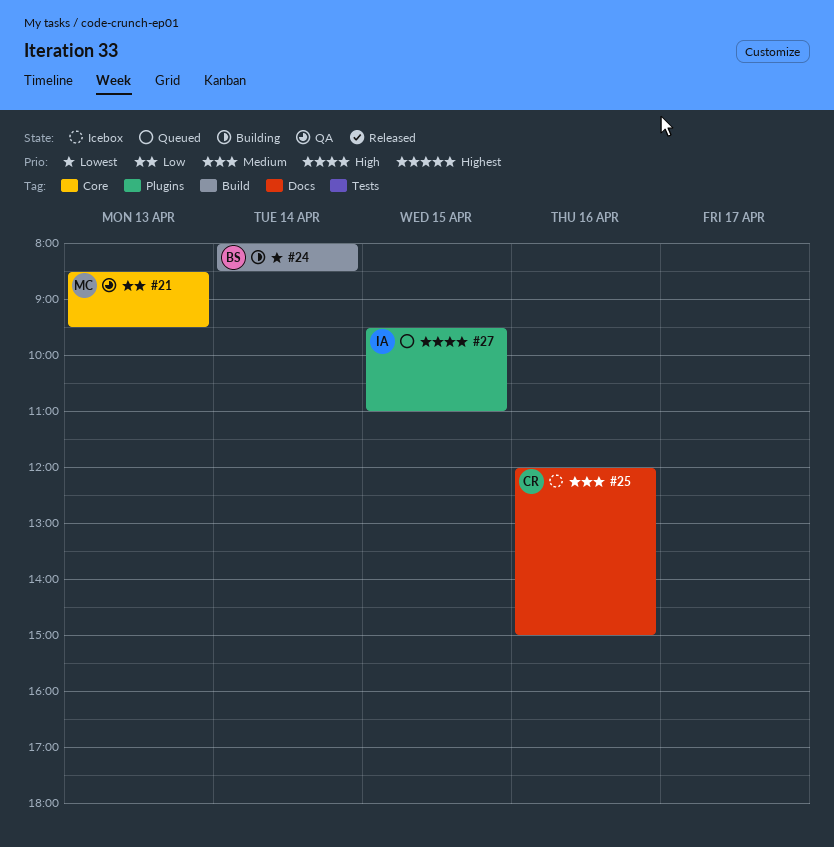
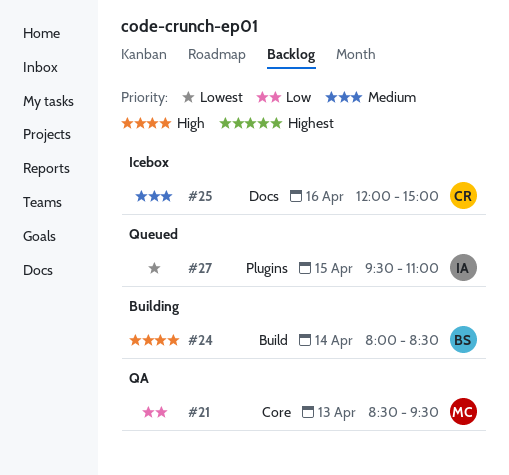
#24, priority: Lowest -> High
#27, priority: High -> Lowest

